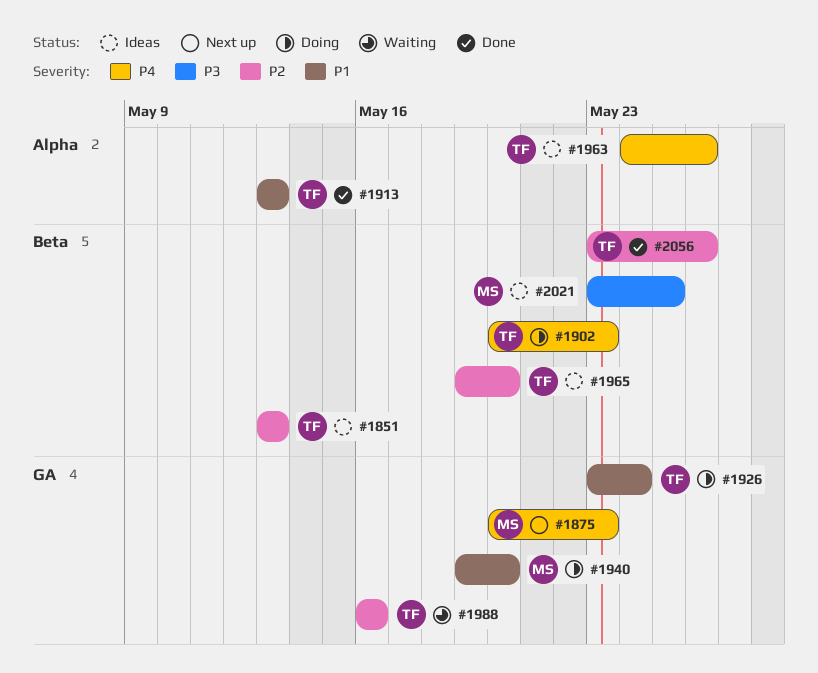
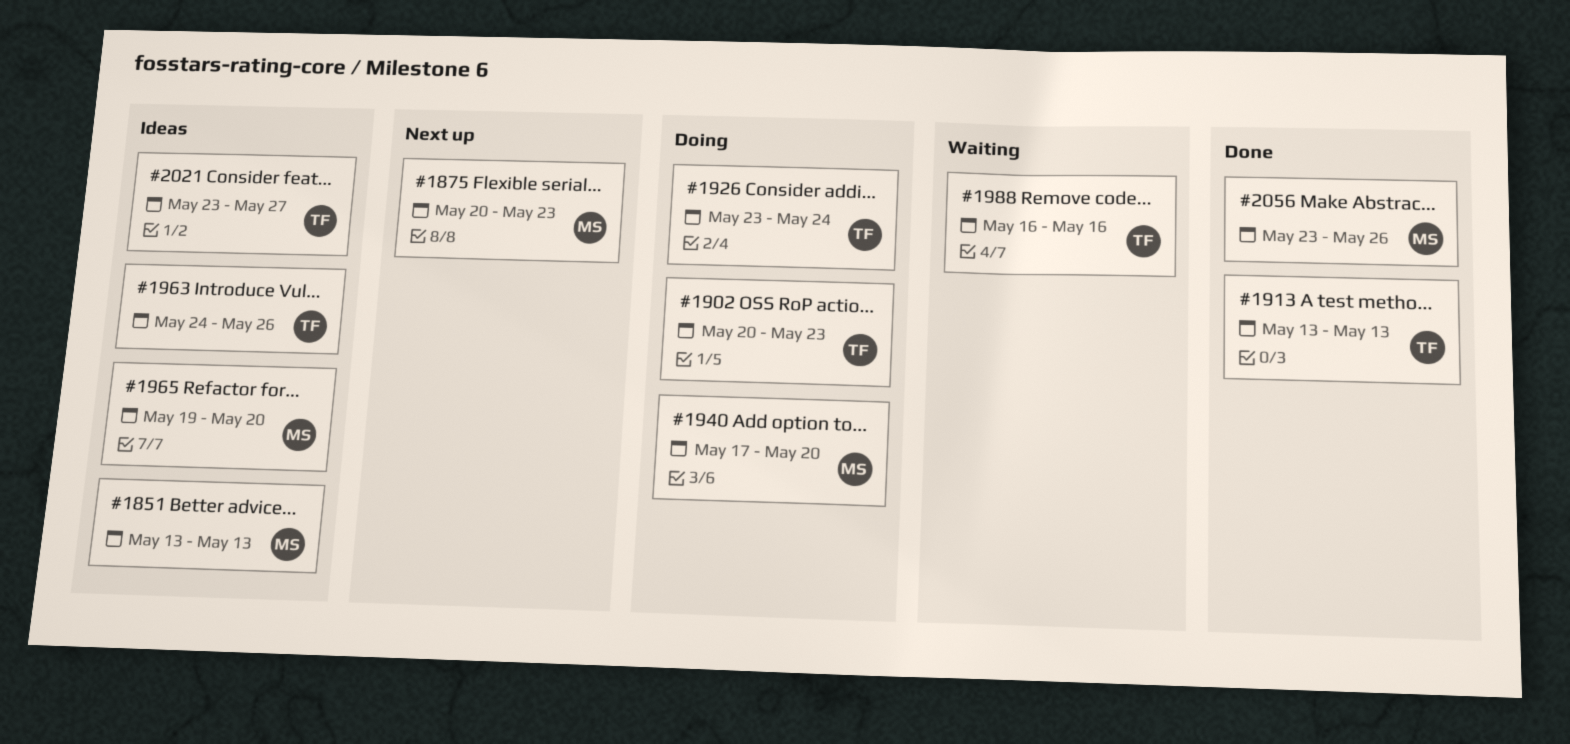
#1851, owner: TF -> MS
#1940, start: May 19 -> May 17
#1965, owner: TF -> MS
#2021, owner: MS -> TF
#2021, due: May 25 -> May 27
#2056, owner: TF -> MS

